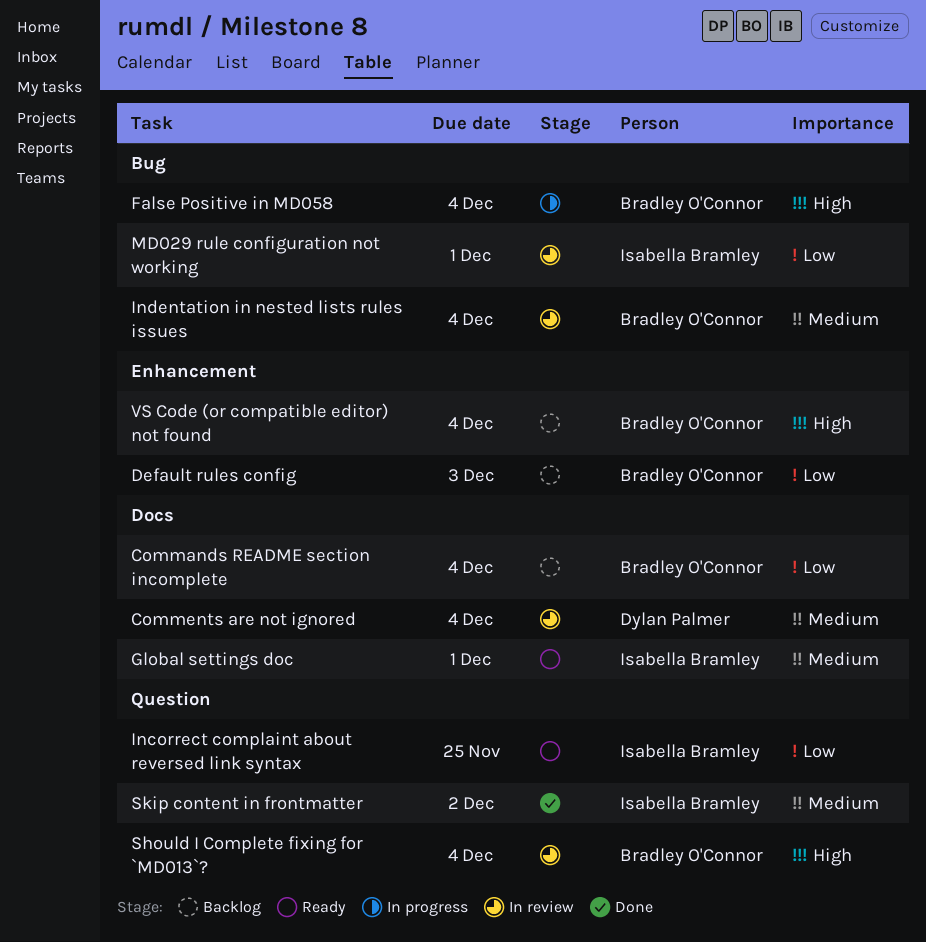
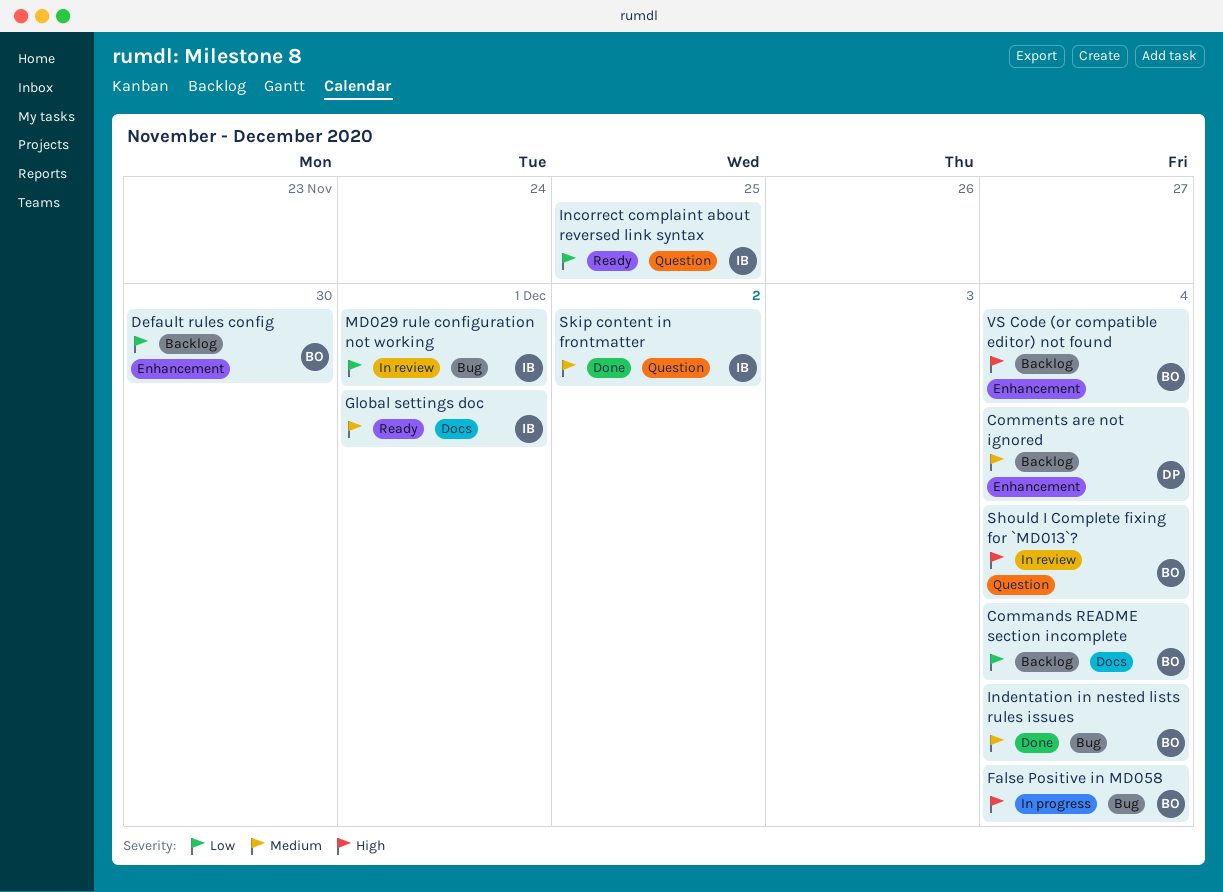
Comments are not ignored, status: In review -> Backlog
Comments are not ignored, label: Docs -> Enhancement
Default rules config, due: Dec 3 -> Nov 30
Indentation in nested lists rules issues, status: In review -> Done

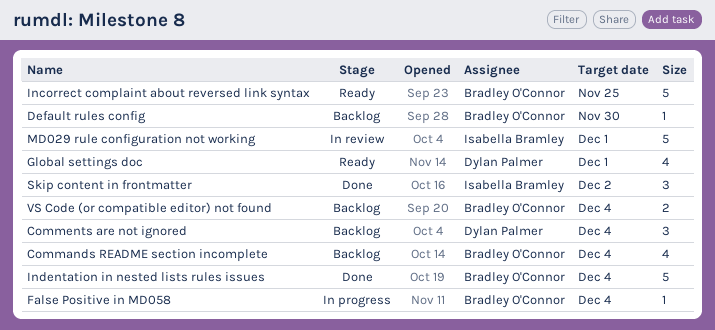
Global settings doc, owner: Isabella Bramley -> Dylan Palmer
Incorrect complaint about reversed link syntax, owner: Isabella Bramley -> Bradley O'Connor
Should I Complete fixing for `MD013`?: present -> none

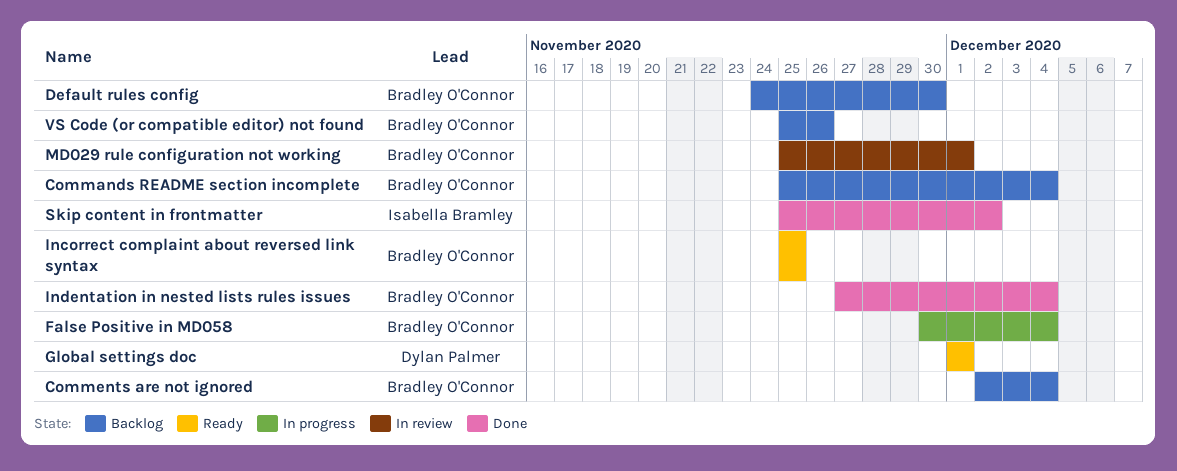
Comments are not ignored, owner: Dylan Palmer -> Bradley O'Connor
MD029 rule configuration not working, owner: Isabella Bramley -> Bradley O'Connor
VS Code (or compatible editor) not found, due: Dec 4 -> Nov 26

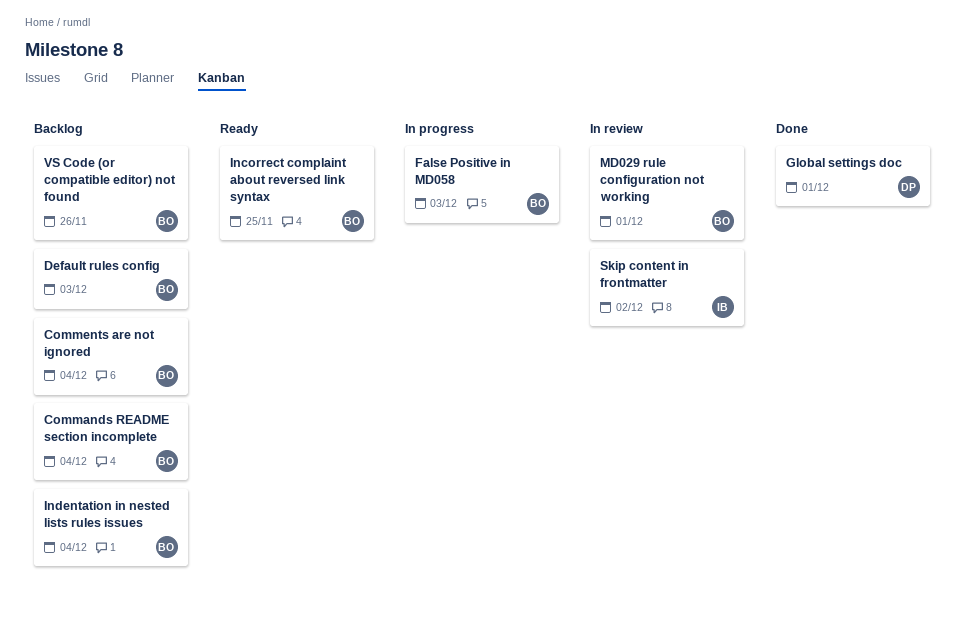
Default rules config, due: Nov 30 -> Dec 3
False Positive in MD058, due: Dec 4 -> Dec 3
Global settings doc, status: Ready -> Done
Indentation in nested lists rules issues, status: Done -> Backlog
Skip content in frontmatter, status: Done -> In review

